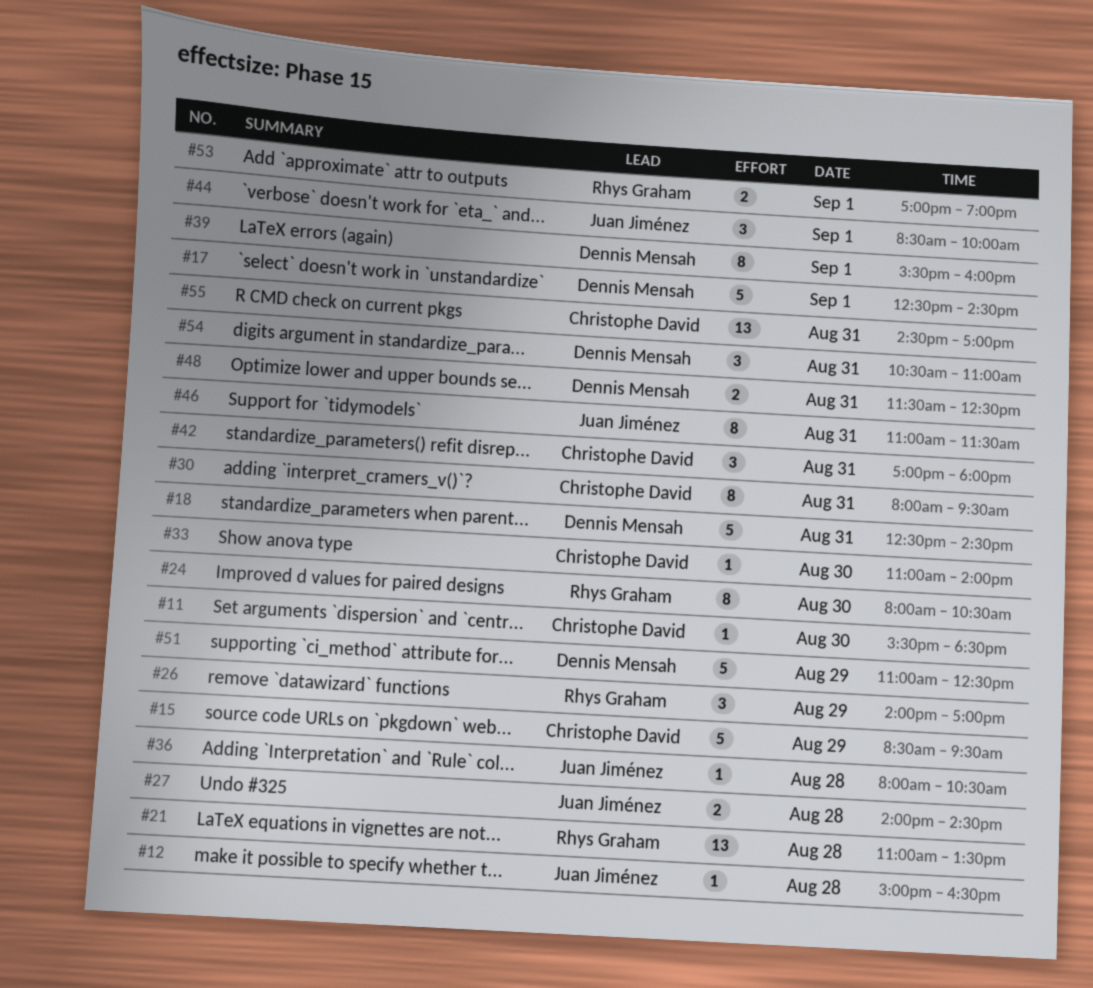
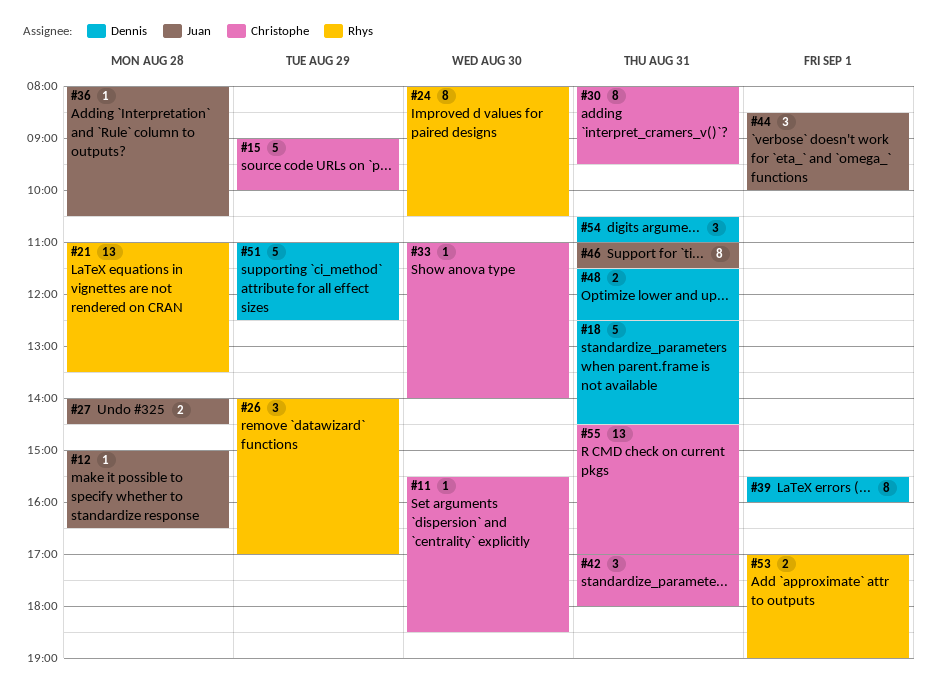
#15, begins: 08:30 -> 09:00
#15, ends: 09:30 -> 10:00
#17: present -> none

